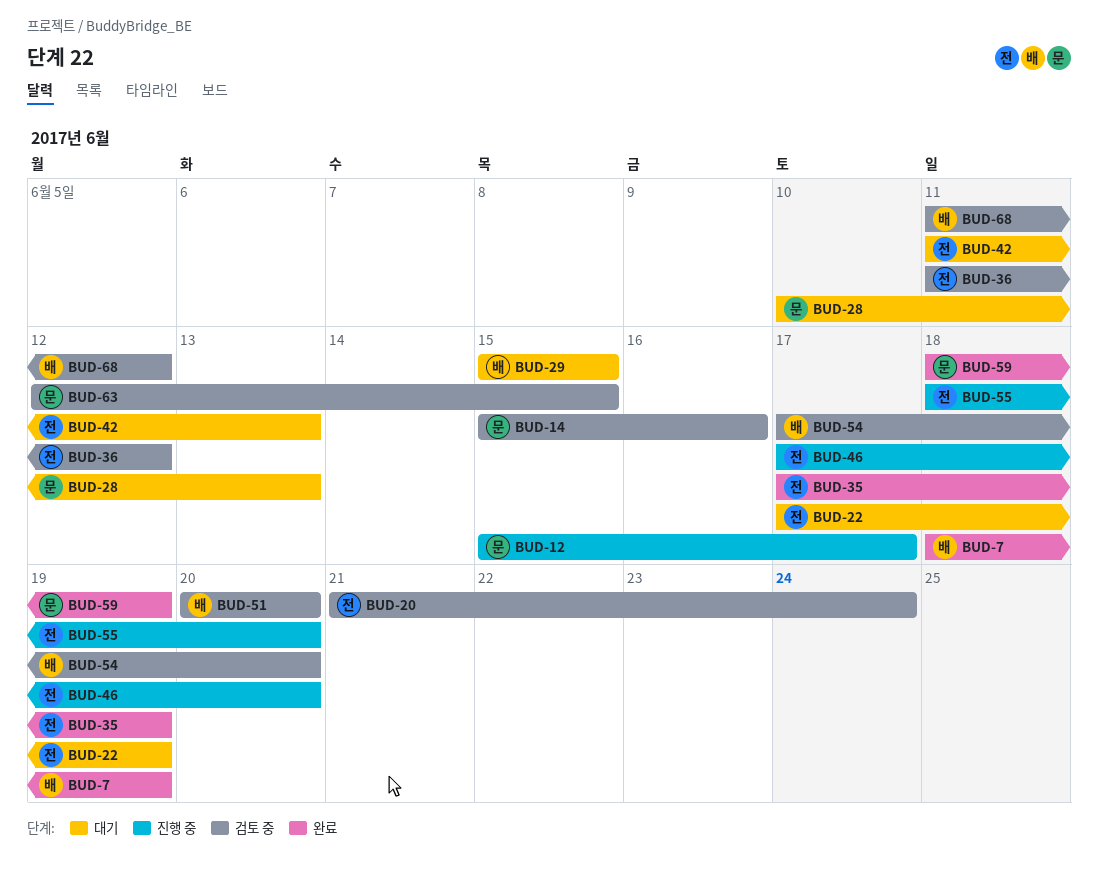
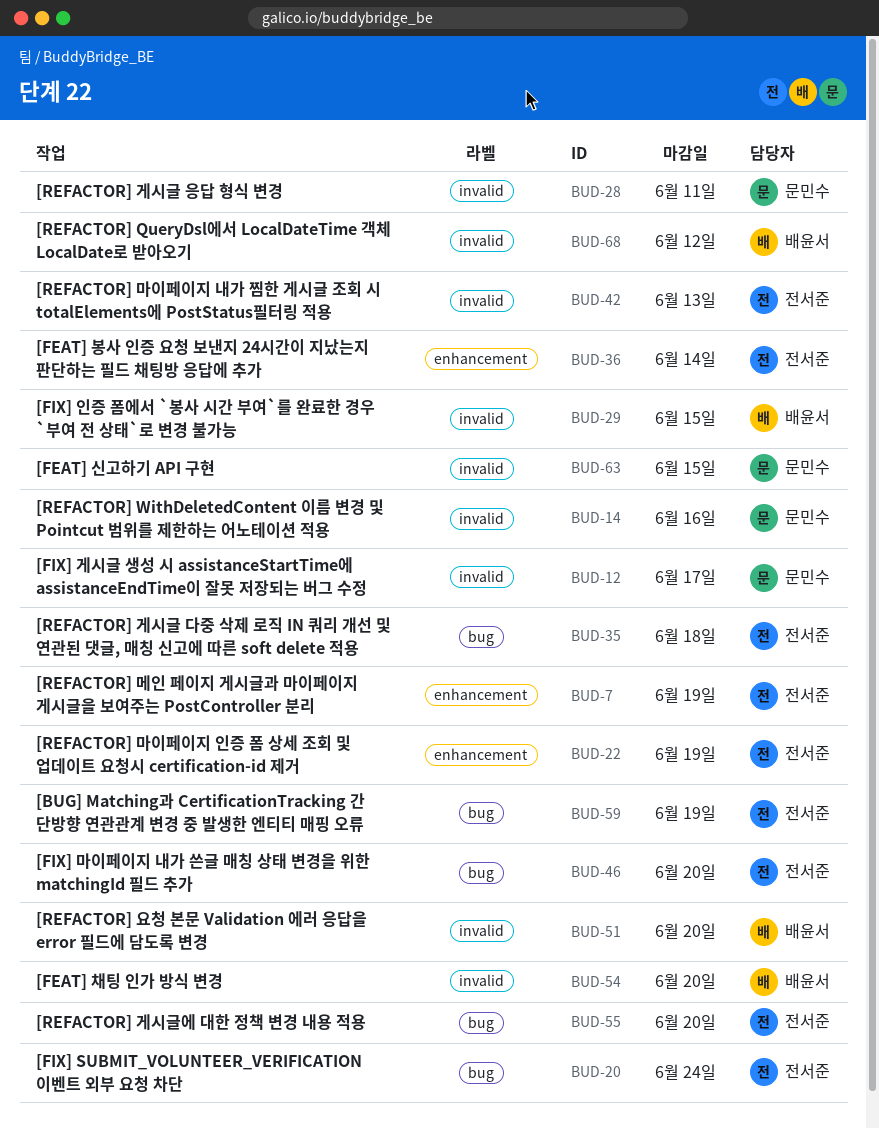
BUD-7, owner: 배윤서 -> 전서준
BUD-28, due: Jun 13 -> Jun 11
BUD-35, due: Jun 19 -> Jun 18
BUD-36, due: Jun 12 -> Jun 14
BUD-59, owner: 문민수 -> 전서준

